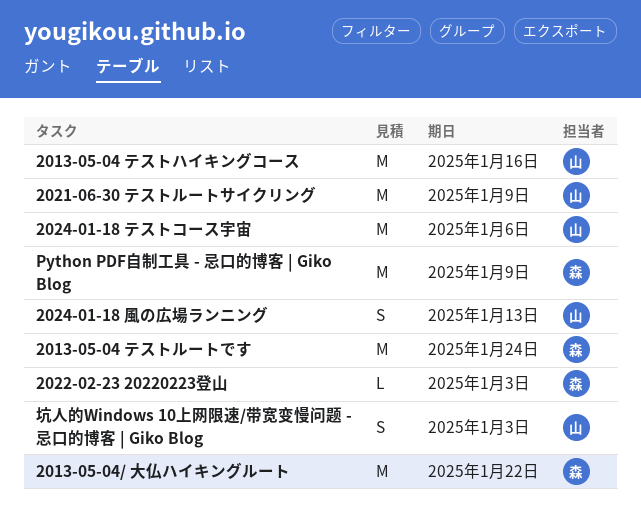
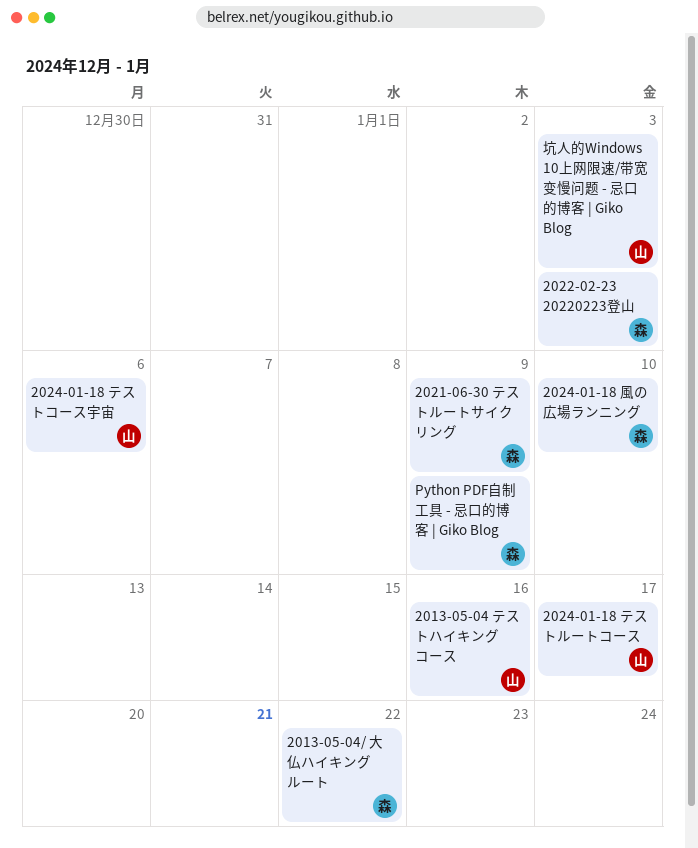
2013-05-04 テストルートです: present -> none
2021-06-30 テストルートサイクリング, owner: 山 -> 森
2024-01-18 テストルートコース: none -> present
2024-01-18 風の広場ランニング, owner: 山 -> 森
2024-01-18 風の広場ランニング, due: Jan 13 -> Jan 10

